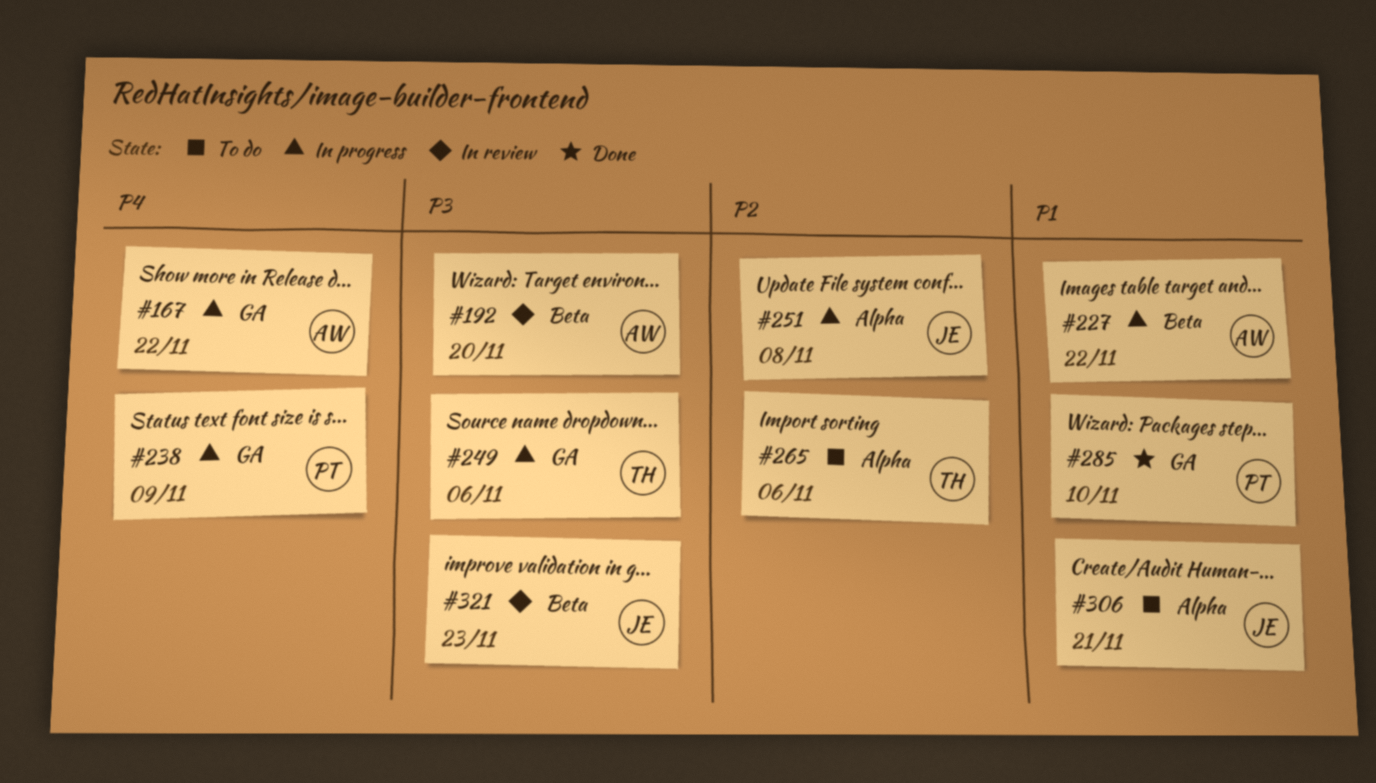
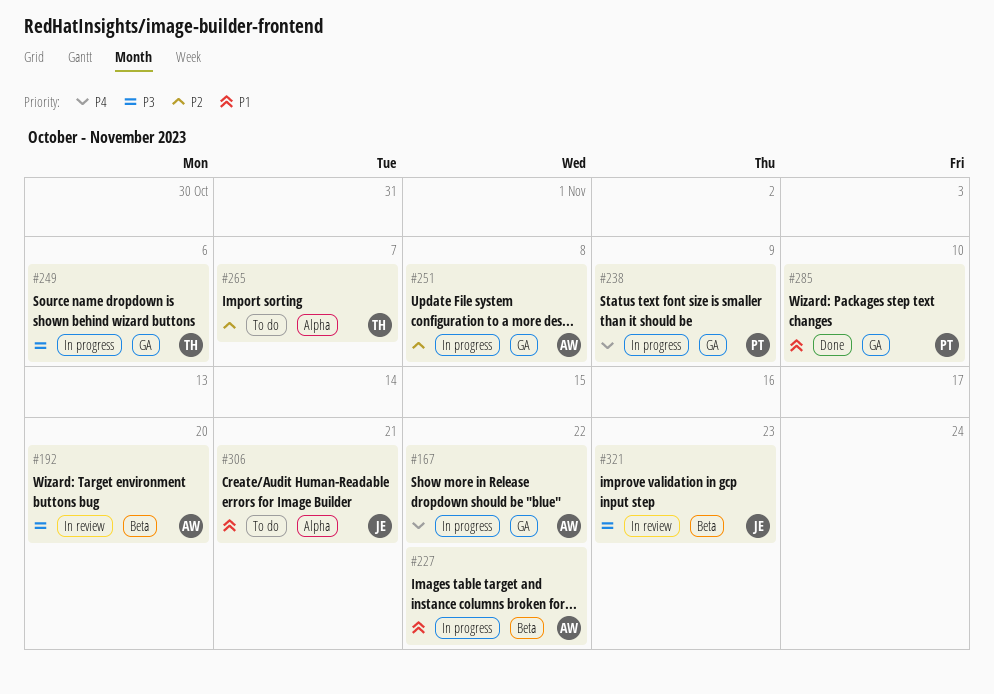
#251, owner: JE -> AW
#251, label: Alpha -> GA
#265, due: Nov 6 -> Nov 7

